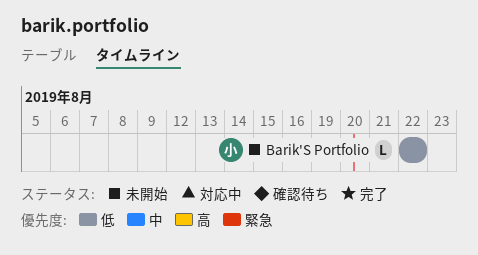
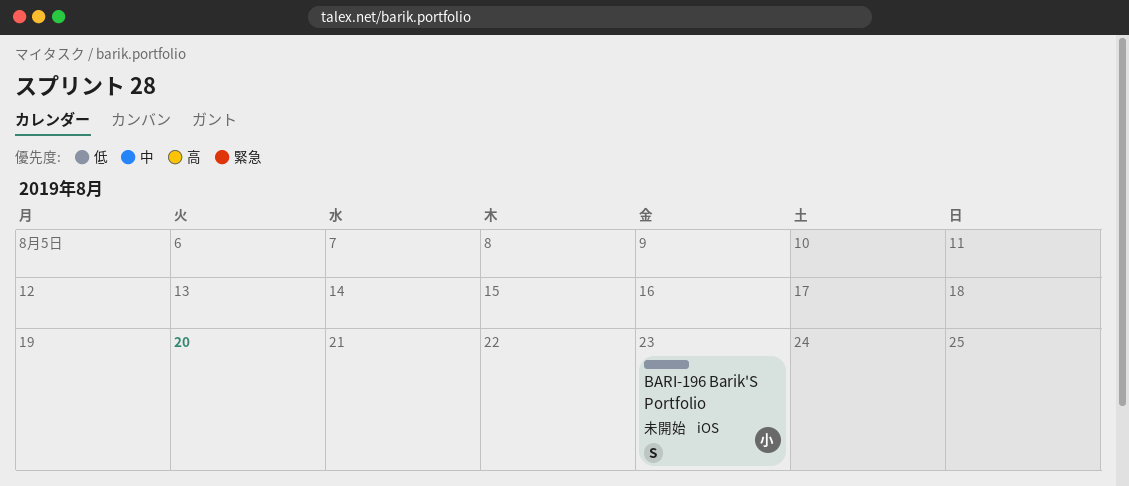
Barik'S Portfolio, estimate: L -> S
Barik'S Portfolio, due: Aug 22 -> Aug 23

